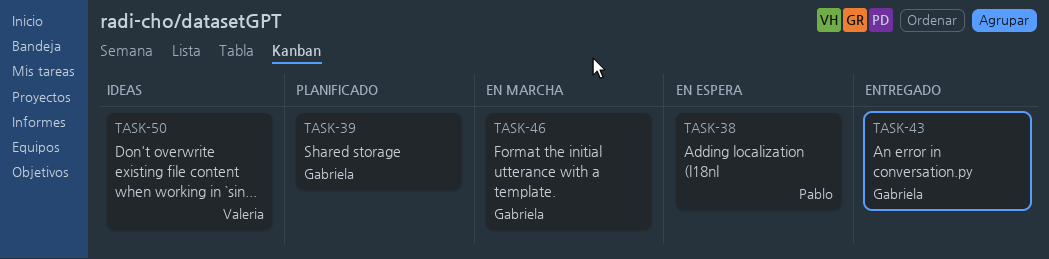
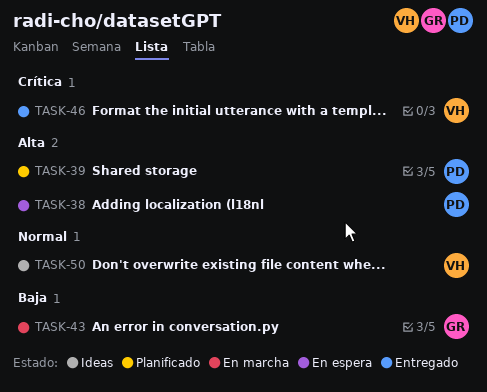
TASK-39, owner: Gabriela -> Pablo
TASK-43, status: Entregado -> En marcha
TASK-46, status: En marcha -> Entregado
TASK-46, owner: Gabriela -> Valeria

